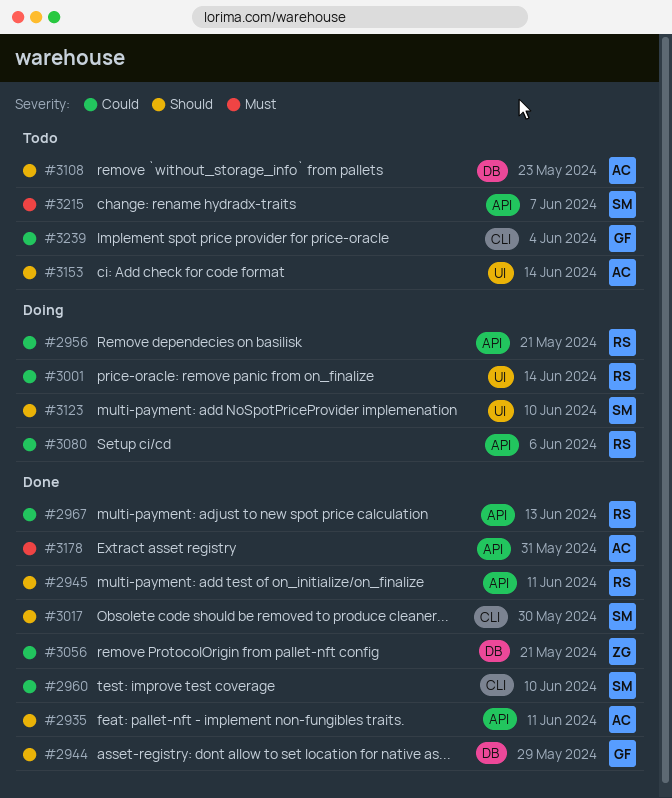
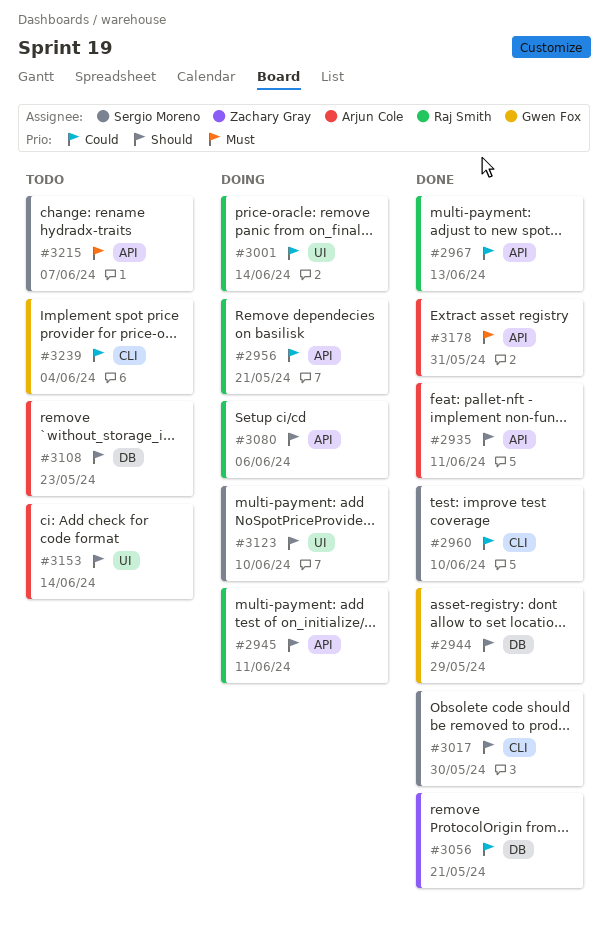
#2945, status: Done -> Doing
#3080, priority: Could -> Should

